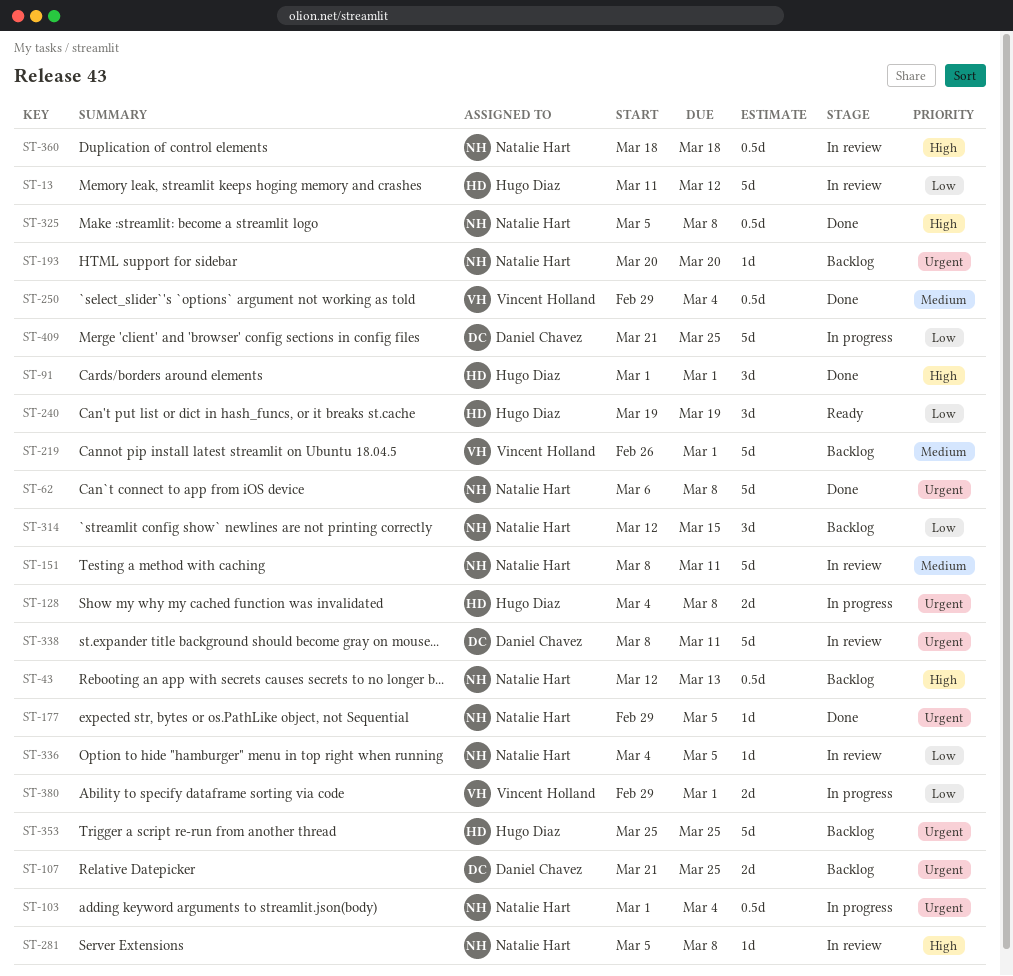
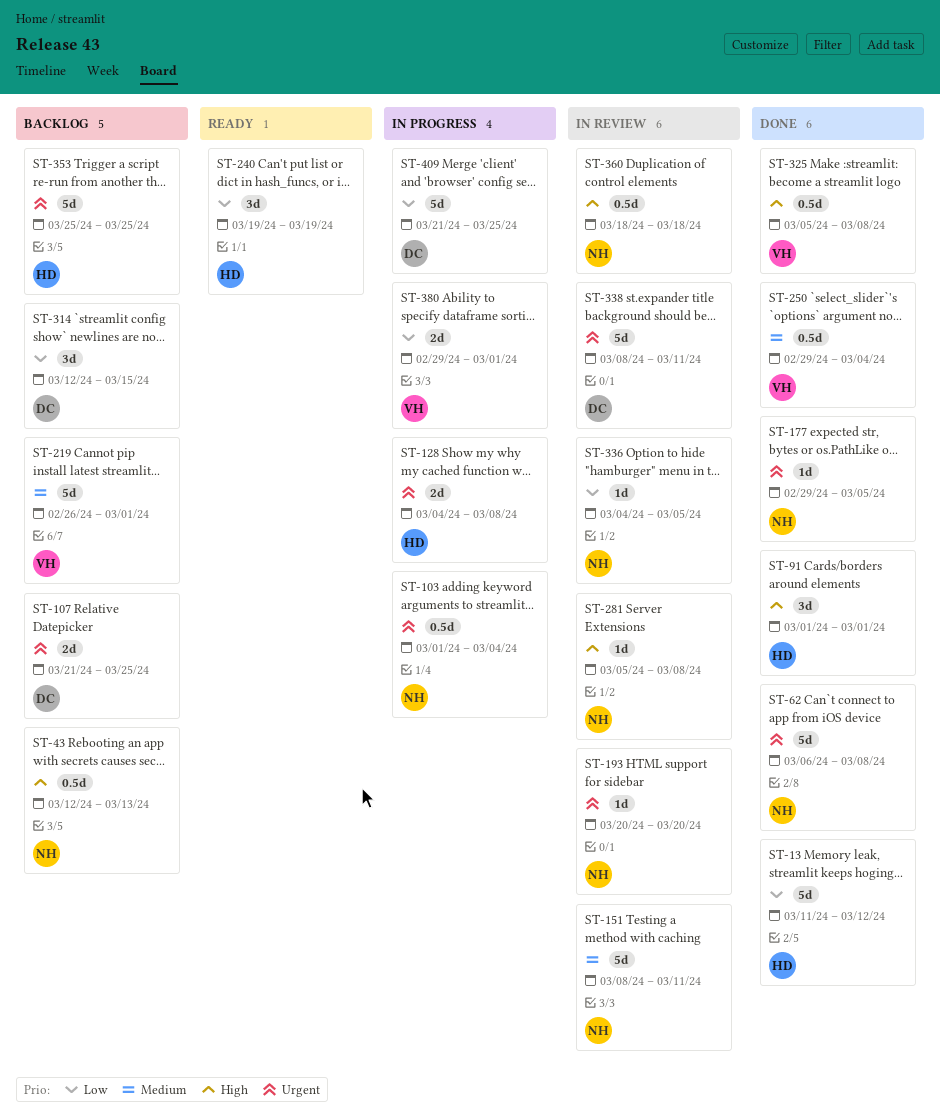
ST-13, status: In review -> Done
ST-193, status: Backlog -> In review
ST-314, owner: Natalie Hart -> Daniel Chavez
ST-325, owner: Natalie Hart -> Vincent Holland

